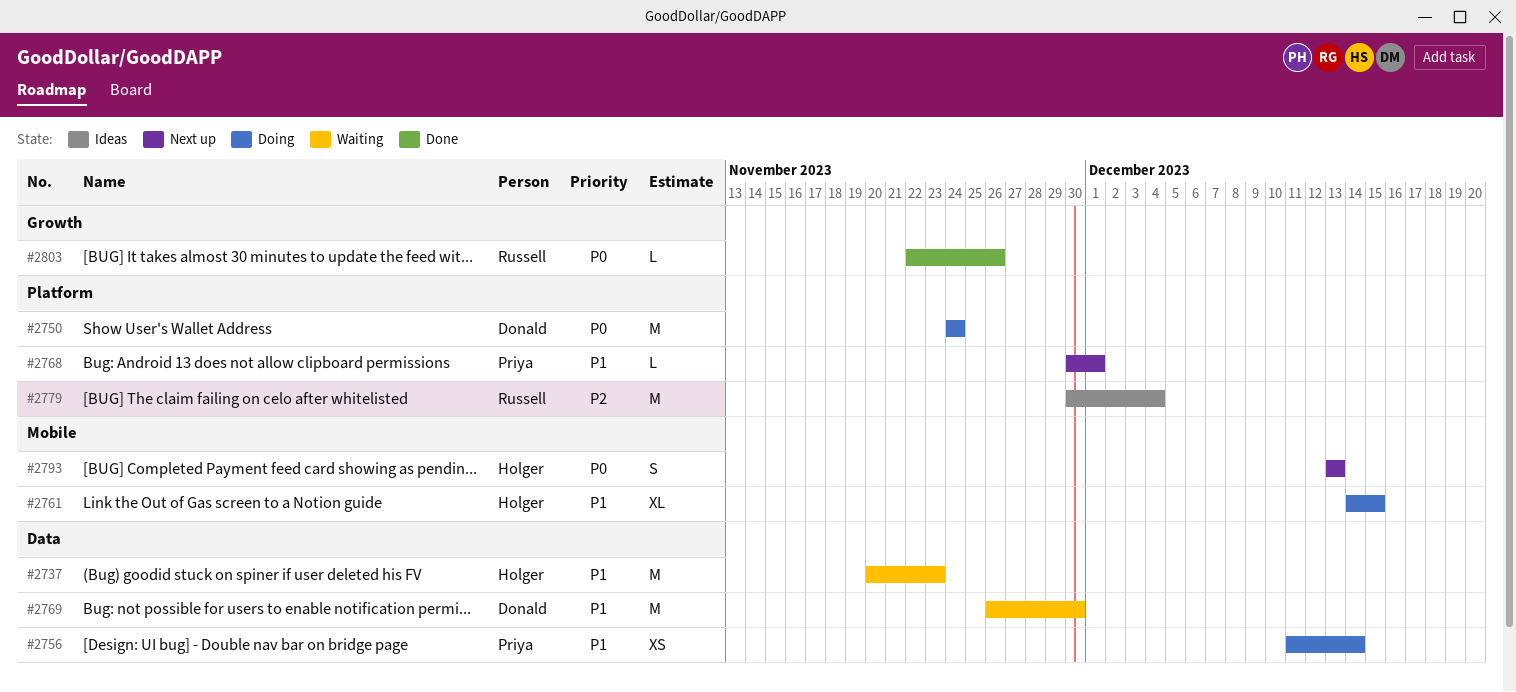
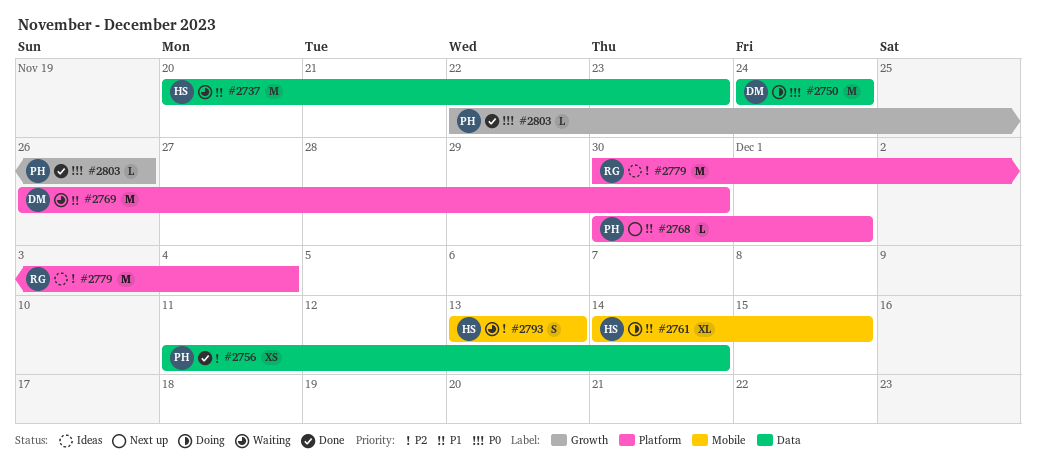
#2750, label: Platform -> Data
#2756, status: Doing -> Done
#2756, priority: P1 -> P2
#2769, label: Data -> Platform
#2793, status: Next up -> Waiting
#2793, priority: P0 -> P2
#2803, owner: Russell -> Priya

